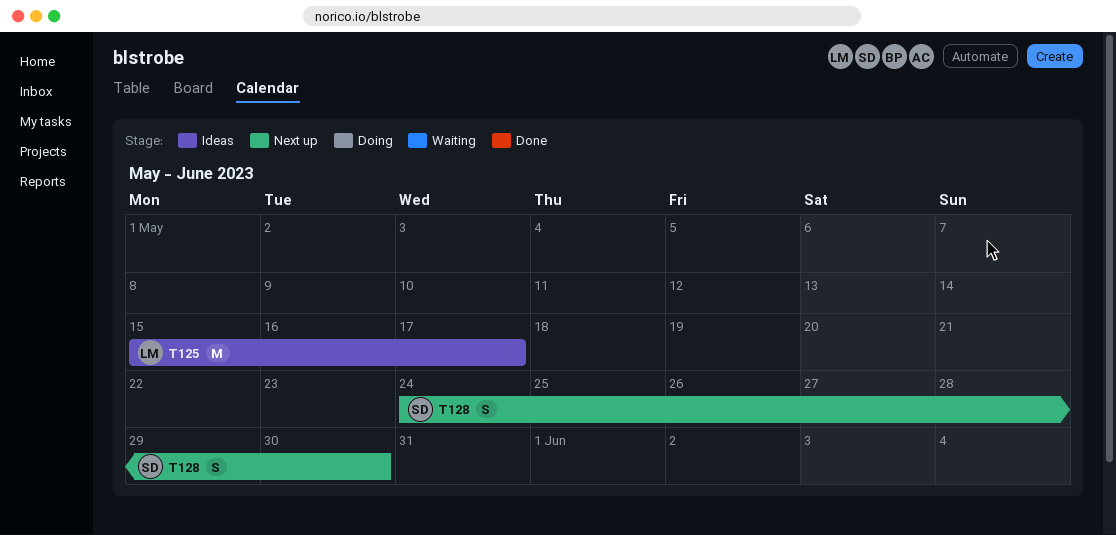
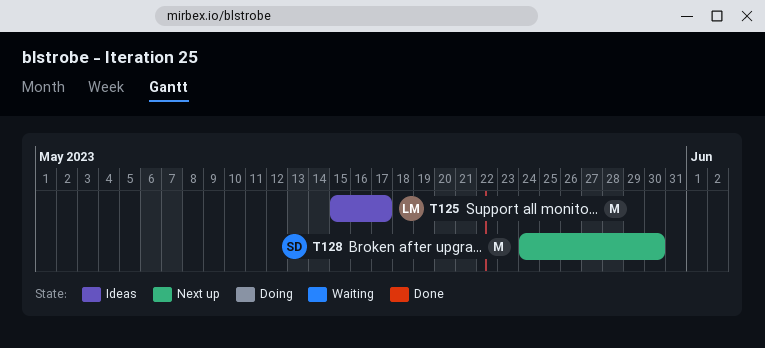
T128, estimate: S -> M

